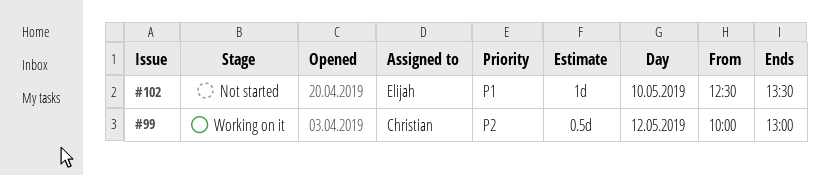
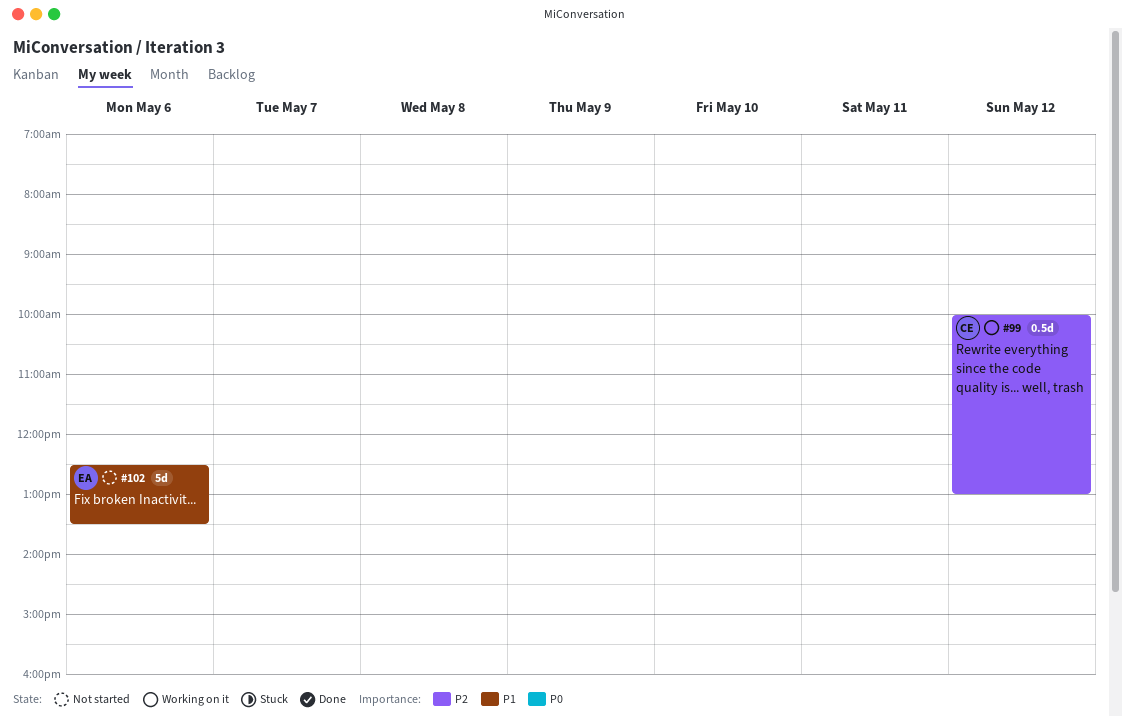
#102, estimate: 1d -> 5d
#102, day: May 10 -> May 6

